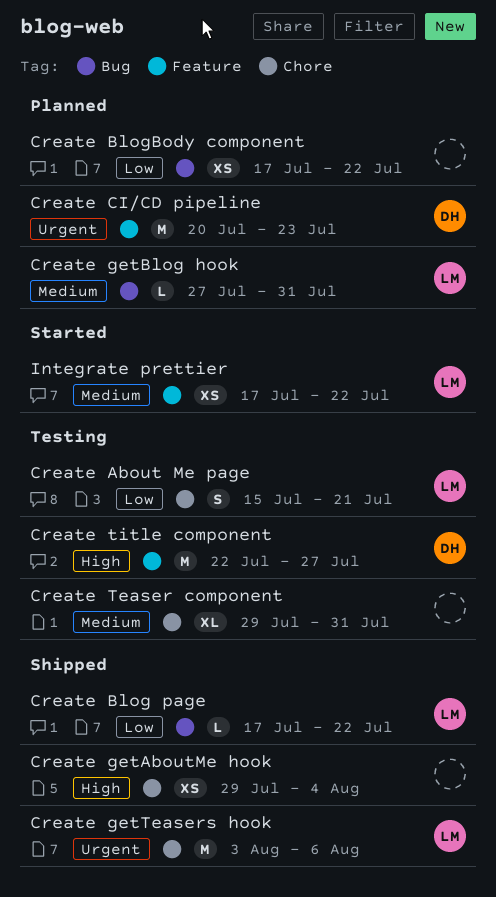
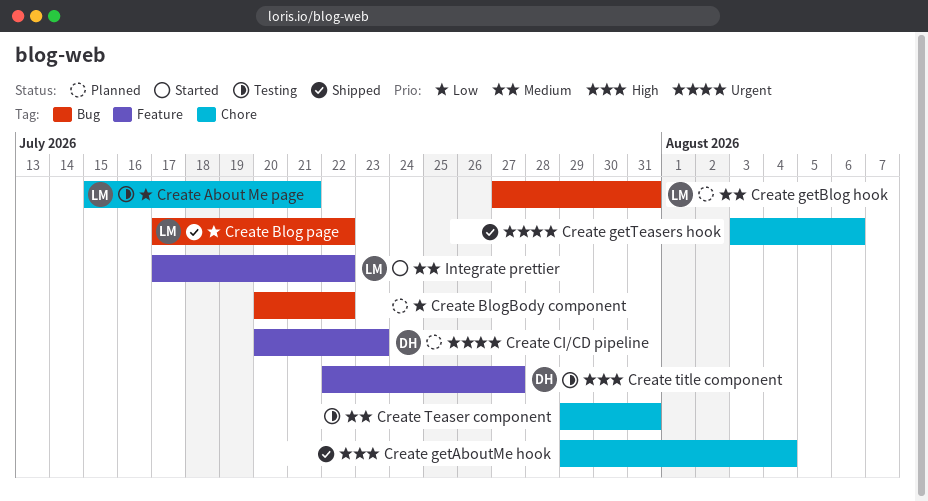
Create BlogBody component, start: Jul 17 -> Jul 20
Create getTeasers hook, owner: LM -> none

